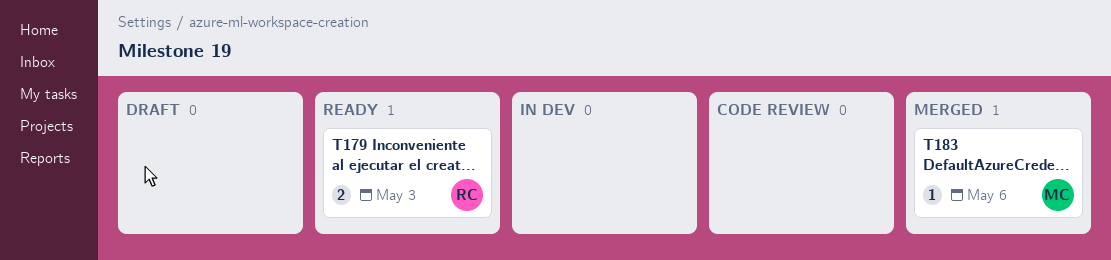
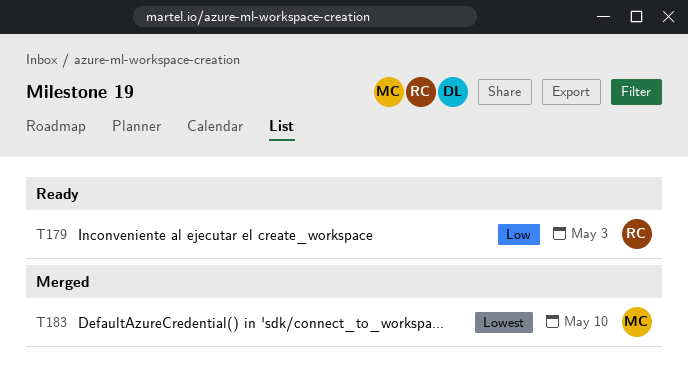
T183, due: May 6 -> May 10

